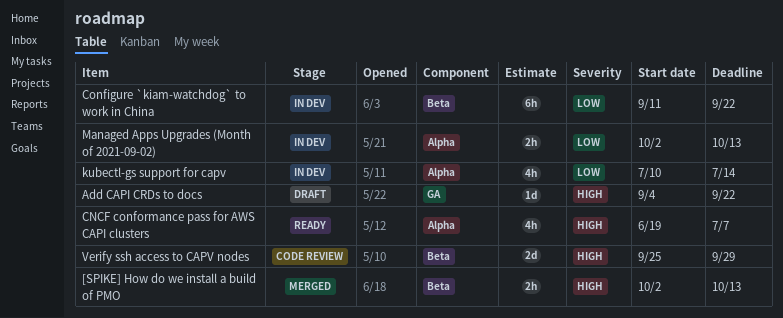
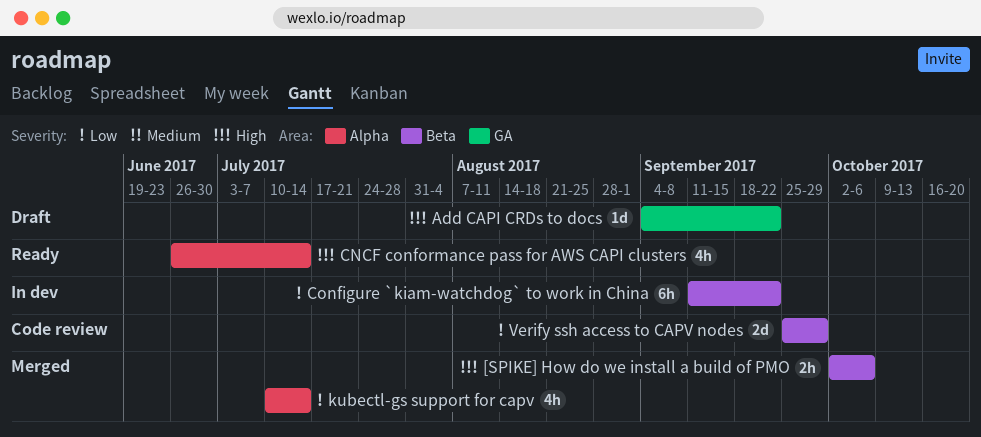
[SPIKE] How do we install a build of PMO, due: Oct 13 -> Oct 6
CNCF conformance pass for AWS CAPI clusters, start: Jun 19 -> Jun 26
CNCF conformance pass for AWS CAPI clusters, due: Jul 7 -> Jul 14
kubectl-gs support for capv, status: In dev -> Merged
Managed Apps Upgrades (Month of 2021-09-02): present -> none
Verify ssh access to CAPV nodes, priority: High -> Low

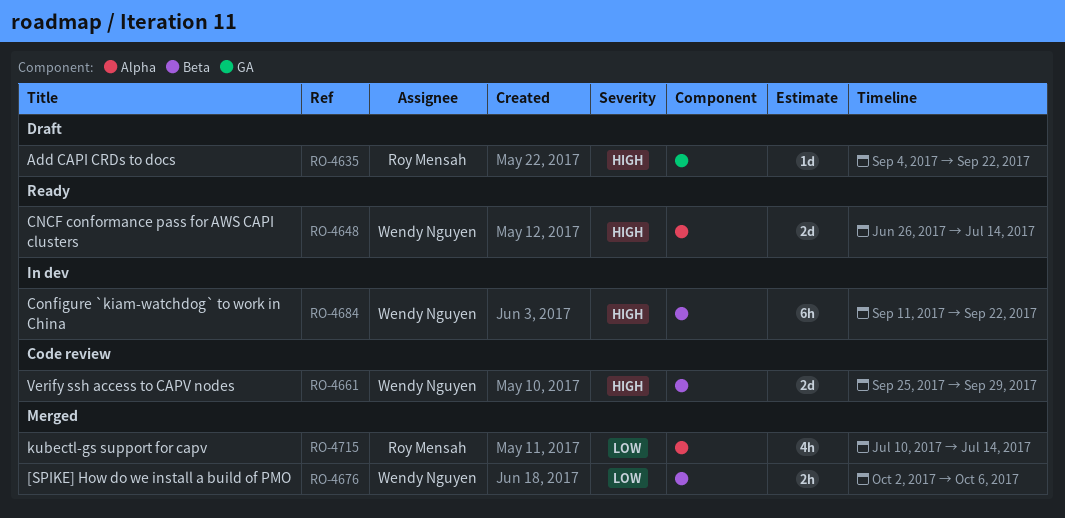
[SPIKE] How do we install a build of PMO, priority: High -> Low
CNCF conformance pass for AWS CAPI clusters, estimate: 4h -> 2d
Configure `kiam-watchdog` to work in China, priority: Low -> High
Verify ssh access to CAPV nodes, priority: Low -> High

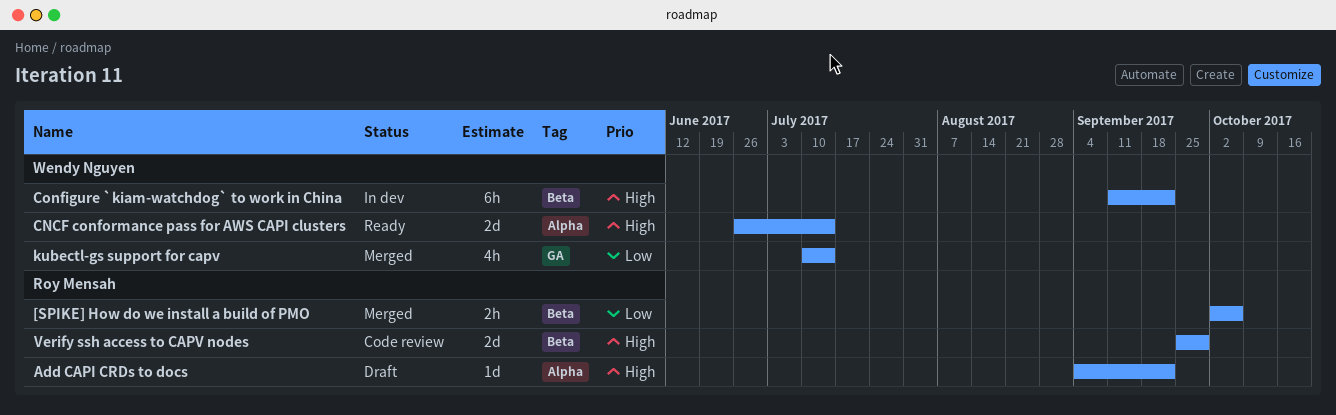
[SPIKE] How do we install a build of PMO, owner: Wendy Nguyen -> Roy Mensah
Add CAPI CRDs to docs, label: GA -> Alpha
kubectl-gs support for capv, owner: Roy Mensah -> Wendy Nguyen
kubectl-gs support for capv, label: Alpha -> GA
Verify ssh access to CAPV nodes, owner: Wendy Nguyen -> Roy Mensah

